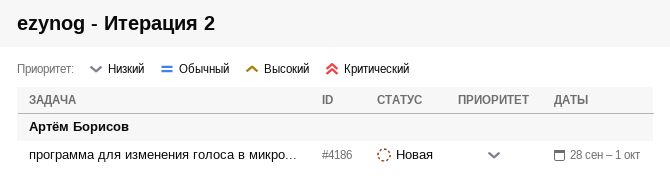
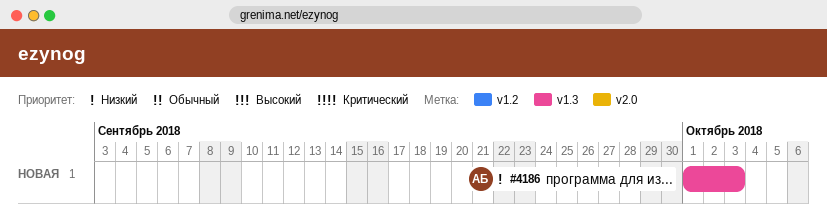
#4186, start: Sep 28 -> Oct 1
#4186, due: Oct 1 -> Oct 3

